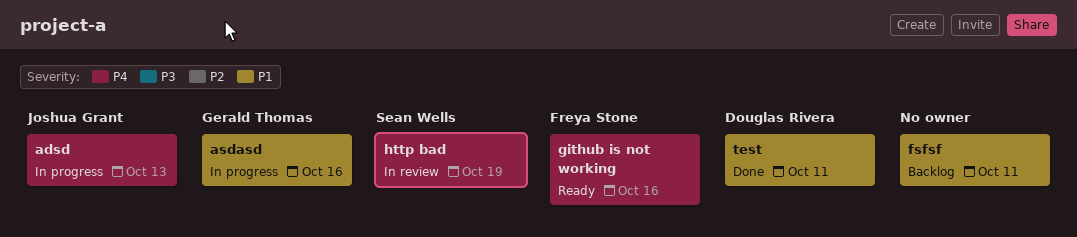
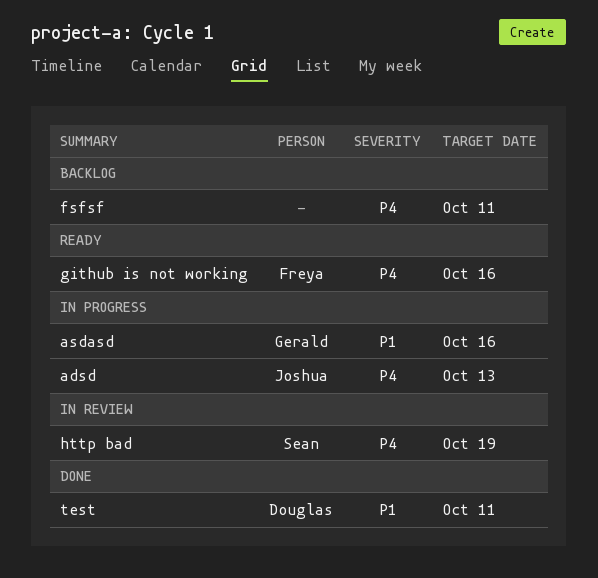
fsfsf, priority: P1 -> P4

